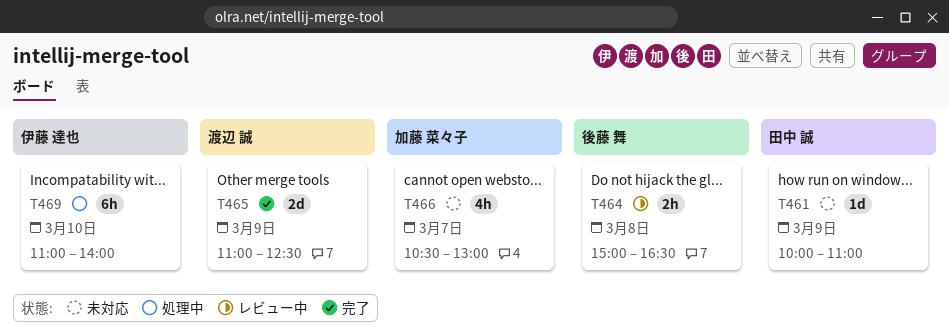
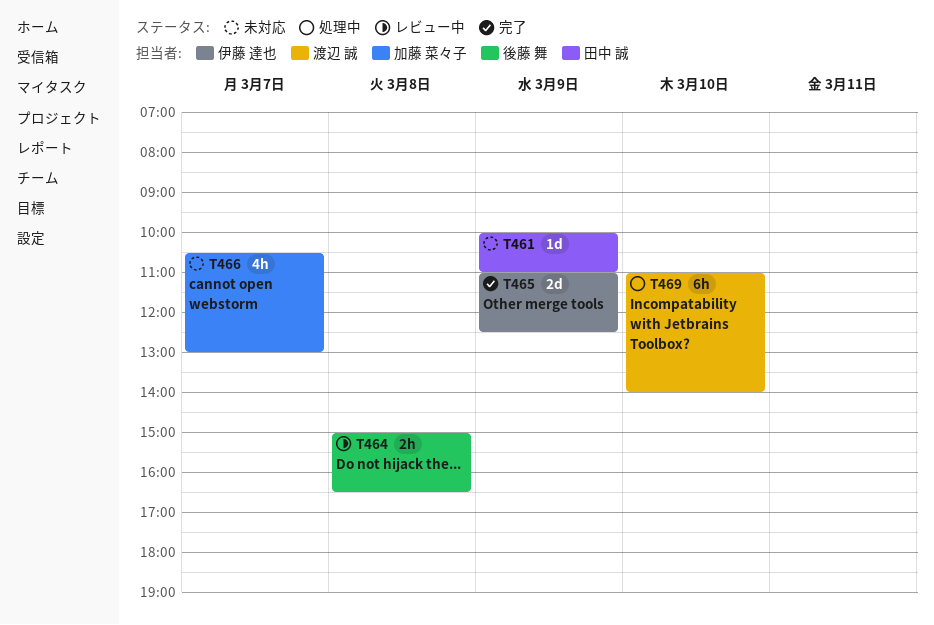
T465, owner: 渡辺 誠 -> 伊藤 達也
T469, owner: 伊藤 達也 -> 渡辺 誠

